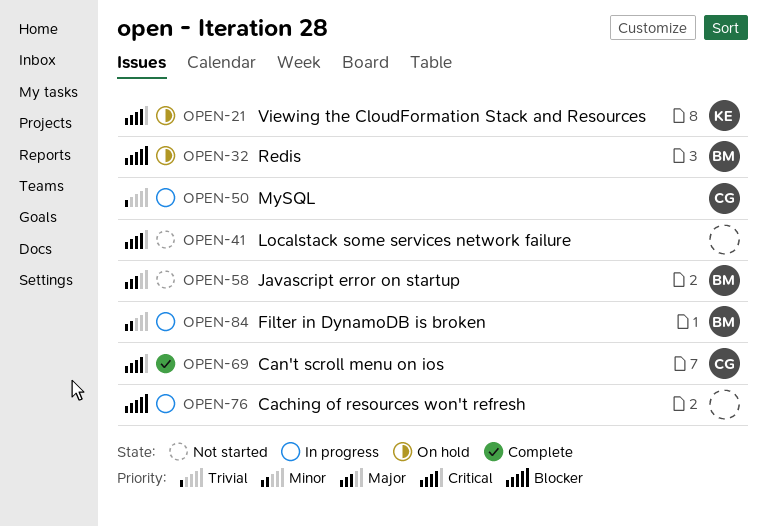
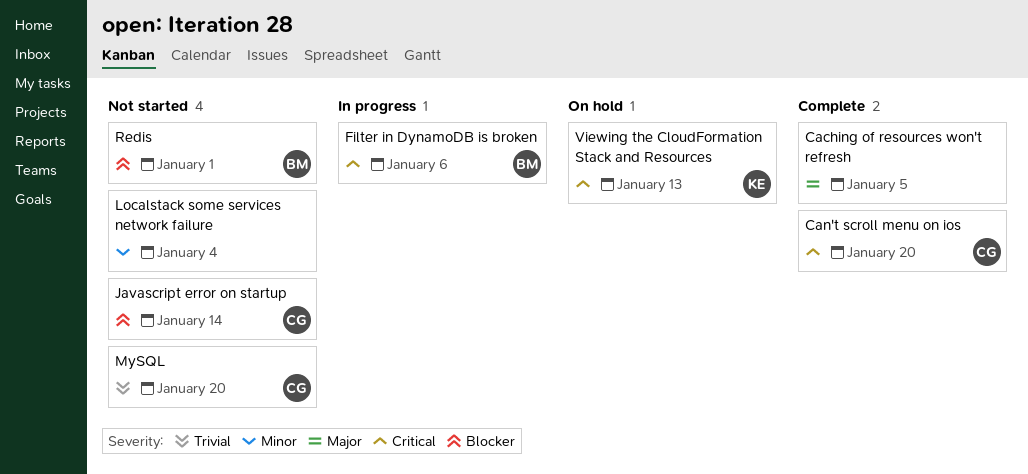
Caching of resources won't refresh, status: In progress -> Complete
Caching of resources won't refresh, priority: Blocker -> Major
Filter in DynamoDB is broken, priority: Minor -> Critical
Javascript error on startup, owner: BM -> CG
Javascript error on startup, priority: Major -> Blocker
Localstack some services network failure, priority: Critical -> Minor
MySQL, status: In progress -> Not started
Redis, status: On hold -> Not started

